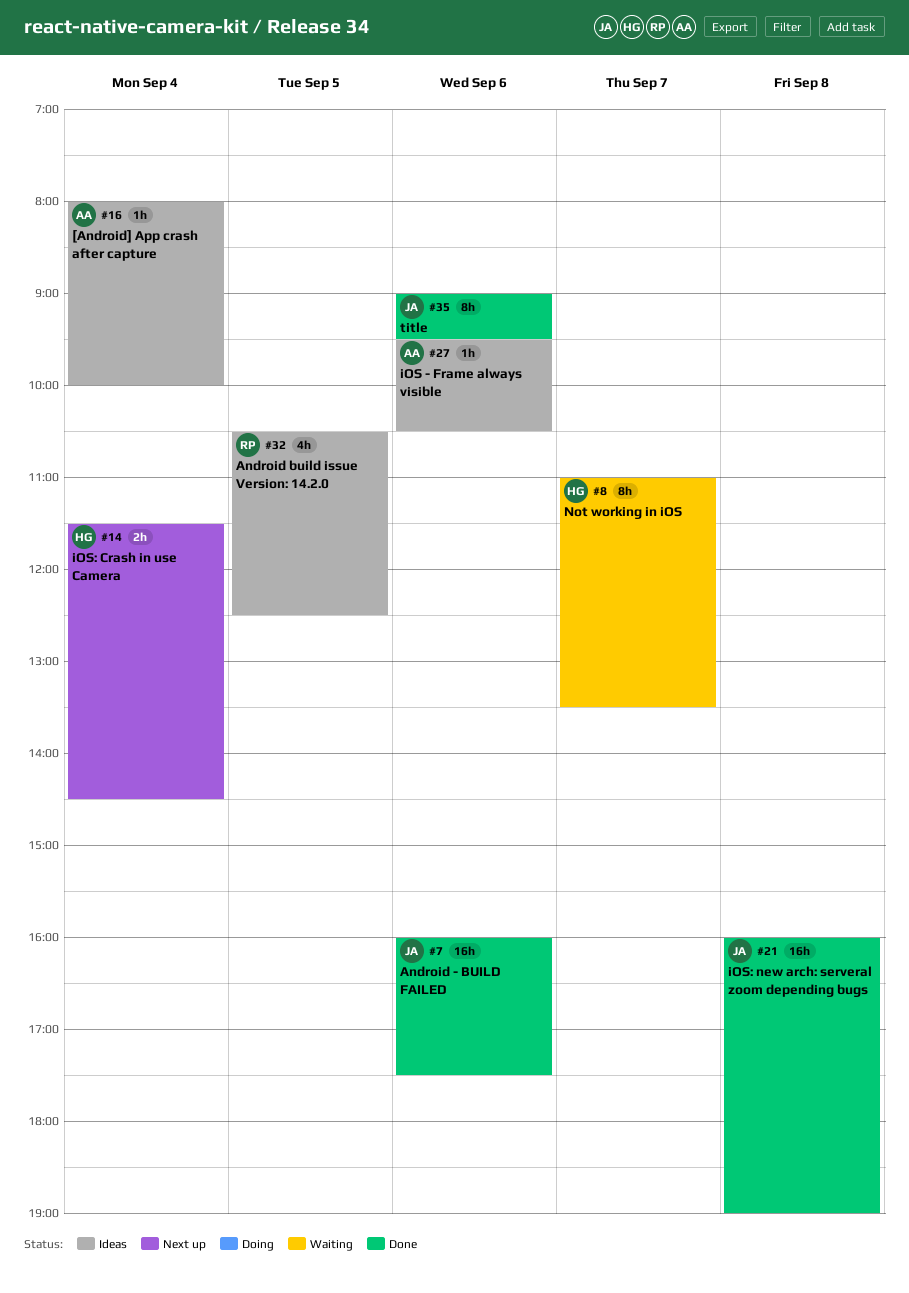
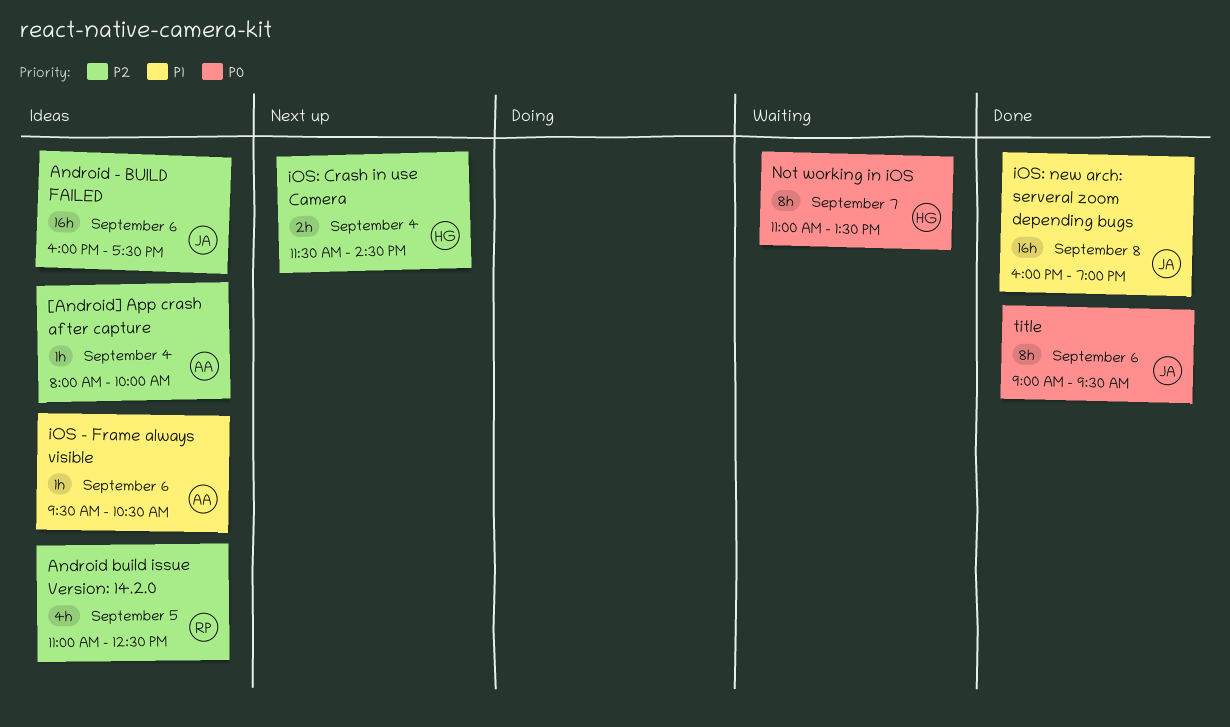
Android - BUILD FAILED, status: Done -> Ideas
Android build issue Version: 14.2.0, begins: 10:30 -> 11:00

